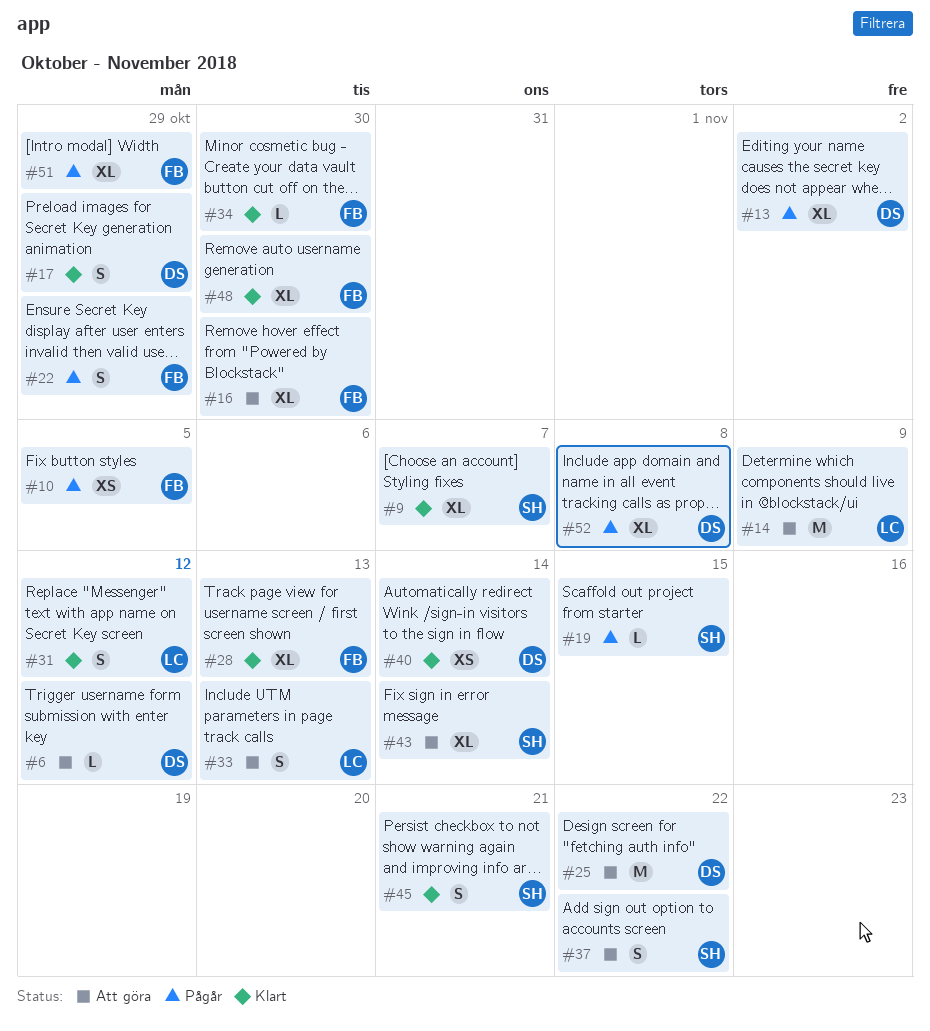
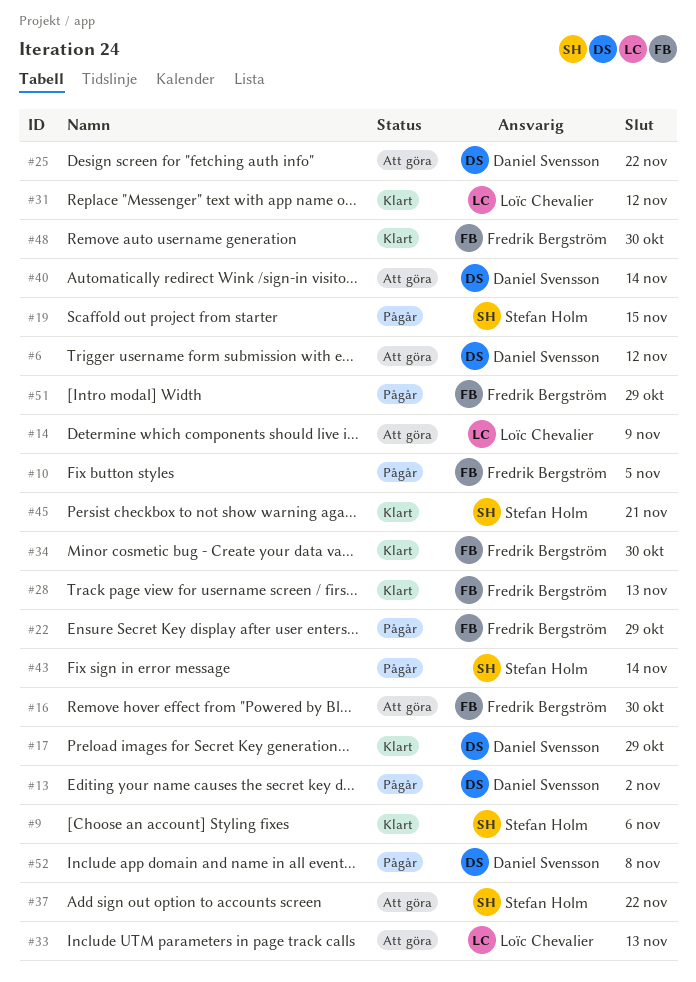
#9, due: Nov 7 -> Nov 6
#40, status: Klart -> Att göra
#43, status: Att göra -> Pågår

